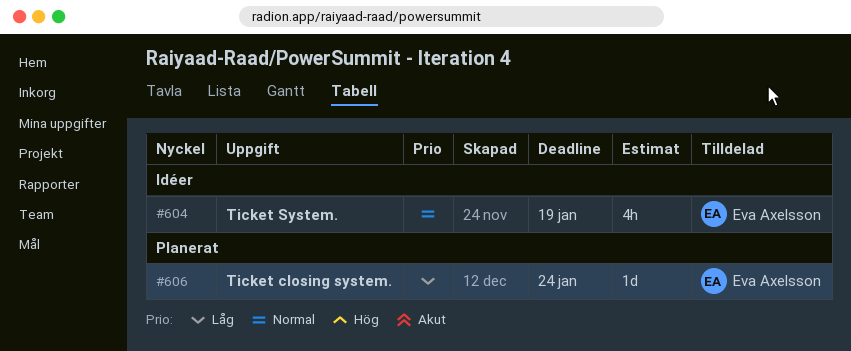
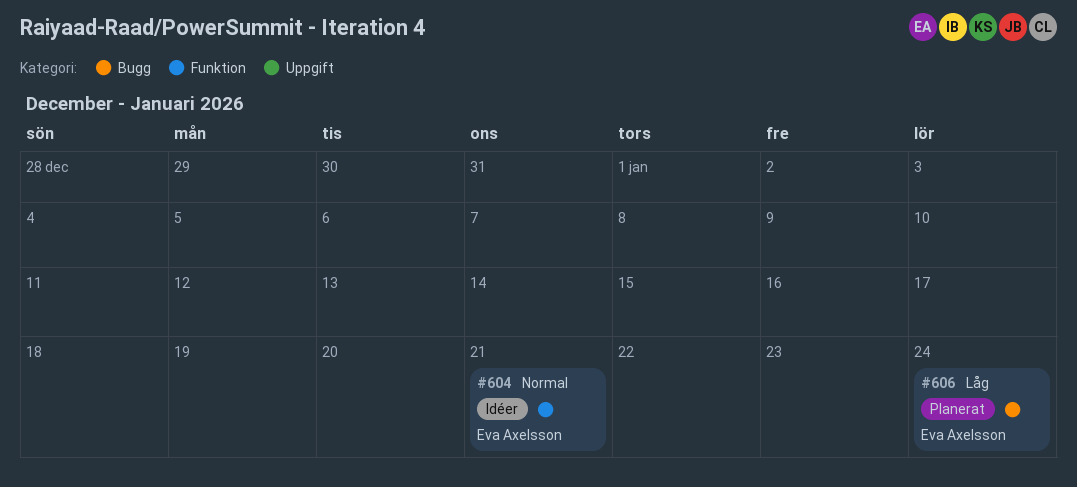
#604, due: Jan 19 -> Jan 21

